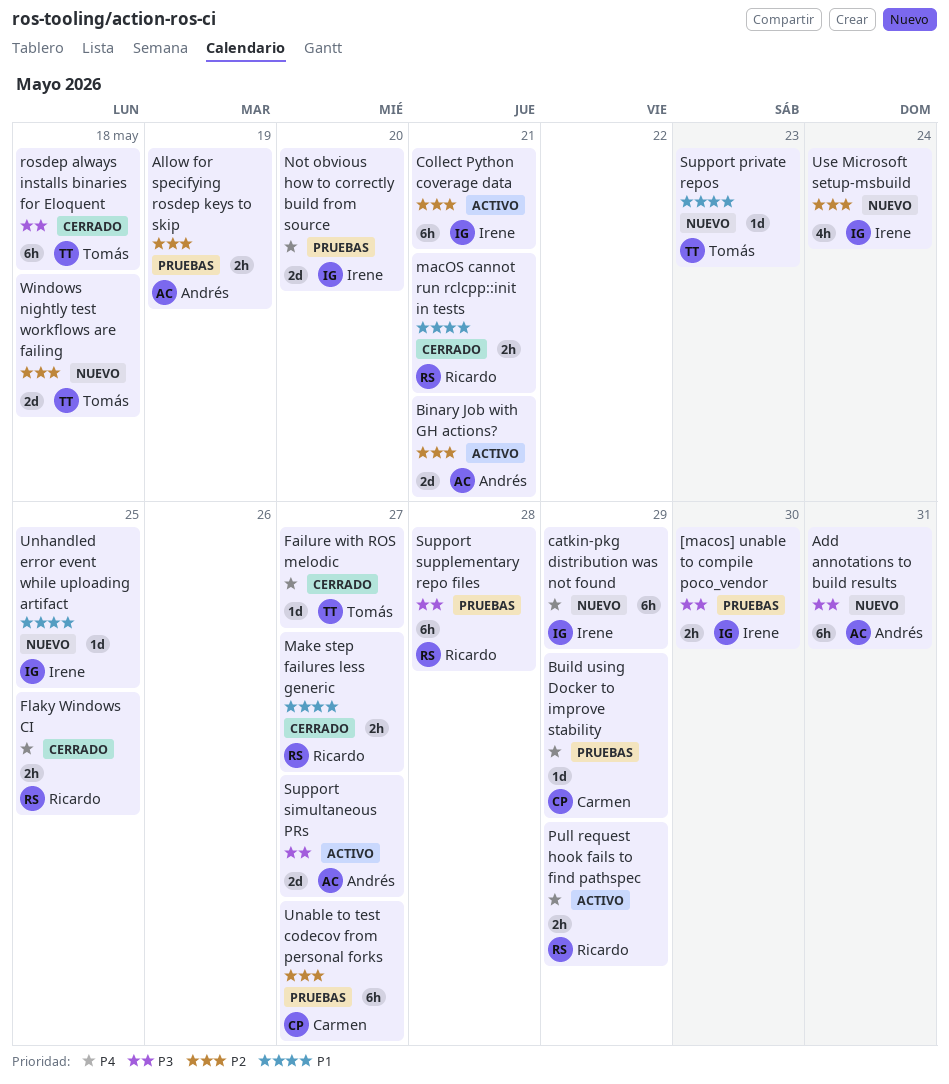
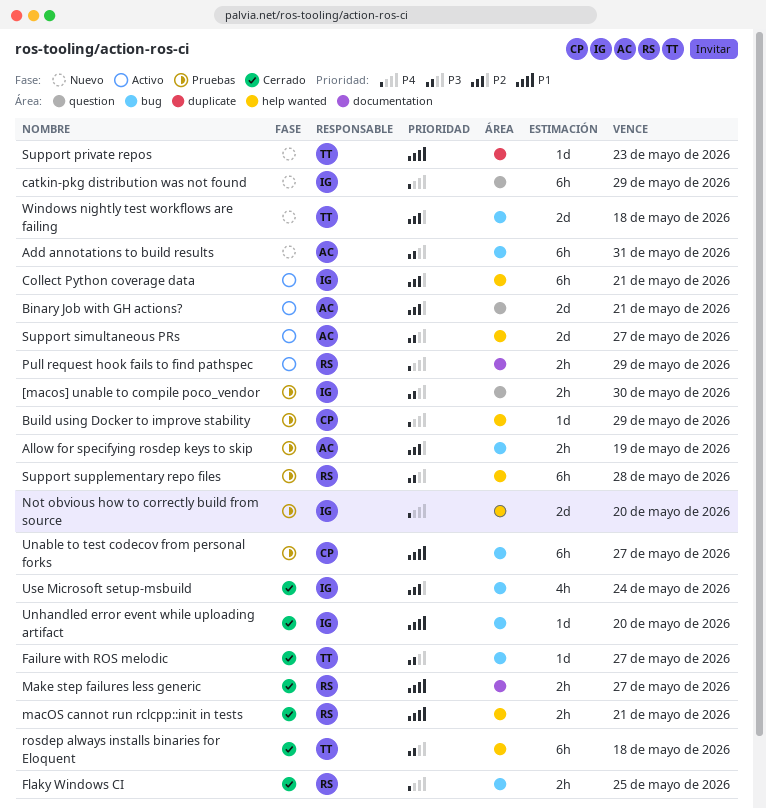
Failure with ROS melodic, priority: P4 -> P3
Unable to test codecov from personal forks, priority: P2 -> P1
Unhandled error event while uploading artifact, status: Nuevo -> Cerrado
Unhandled error event while uploading artifact, due: May 25 -> May 20
Use Microsoft setup-msbuild, status: Nuevo -> Cerrado

